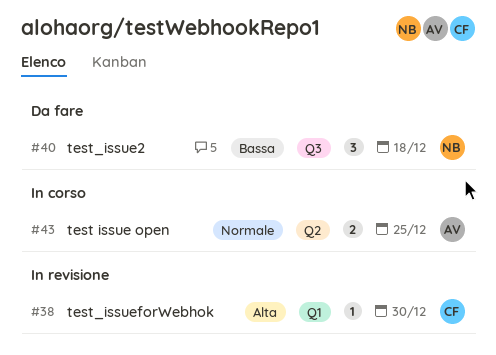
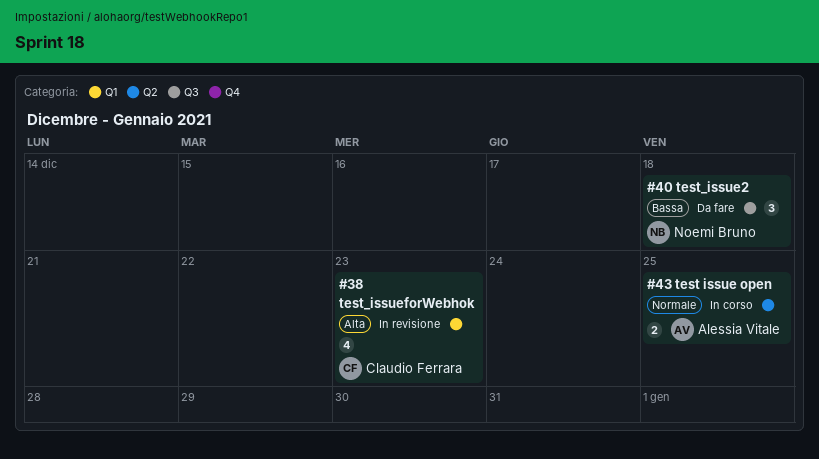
#38, estimate: 1 -> 4
#38, due: Dec 30 -> Dec 23

